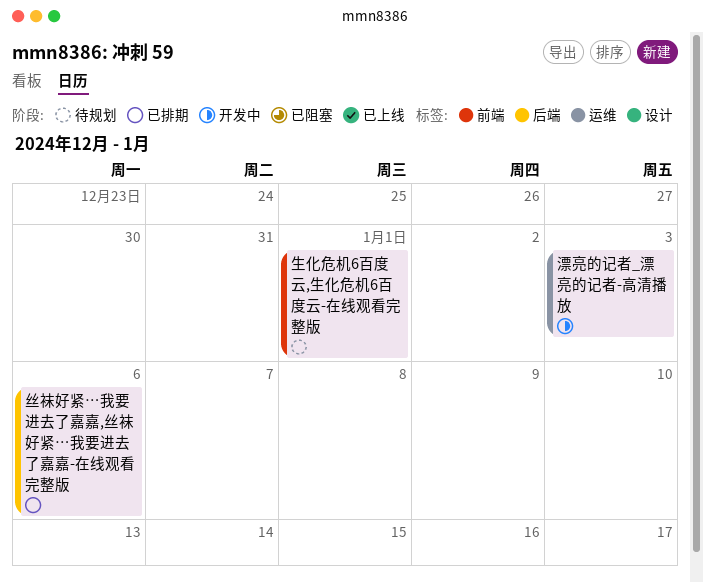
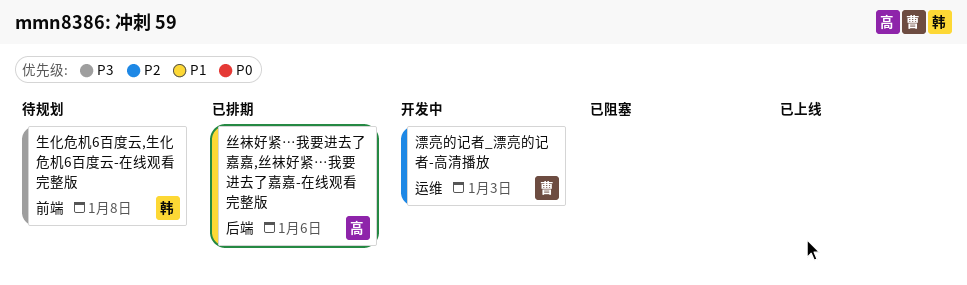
生化危机6百度云,生化危机6百度云-在线观看完整版, due: Jan 1 -> Jan 8

